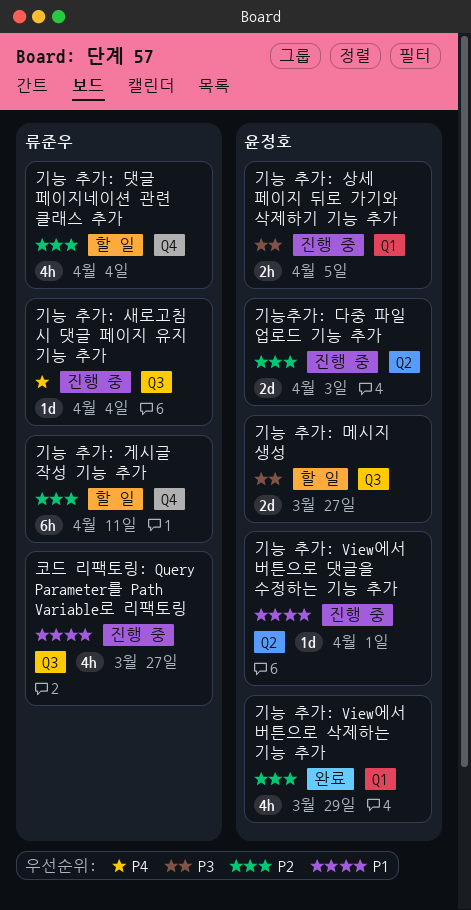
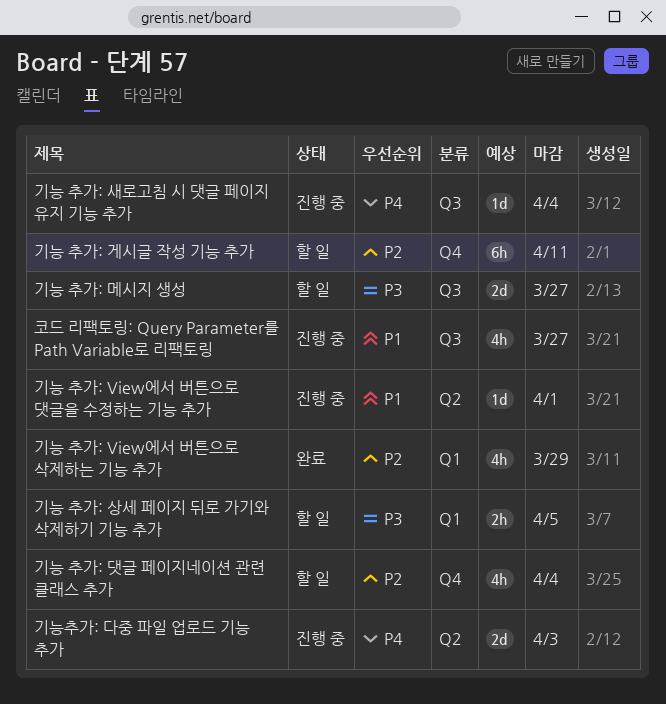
기능 추가: 상세 페이지 뒤로 가기와 삭제하기 기능 추가, status: 진행 중 -> 할 일
기능추가: 다중 파일 업로드 기능 추가, priority: P2 -> P4

